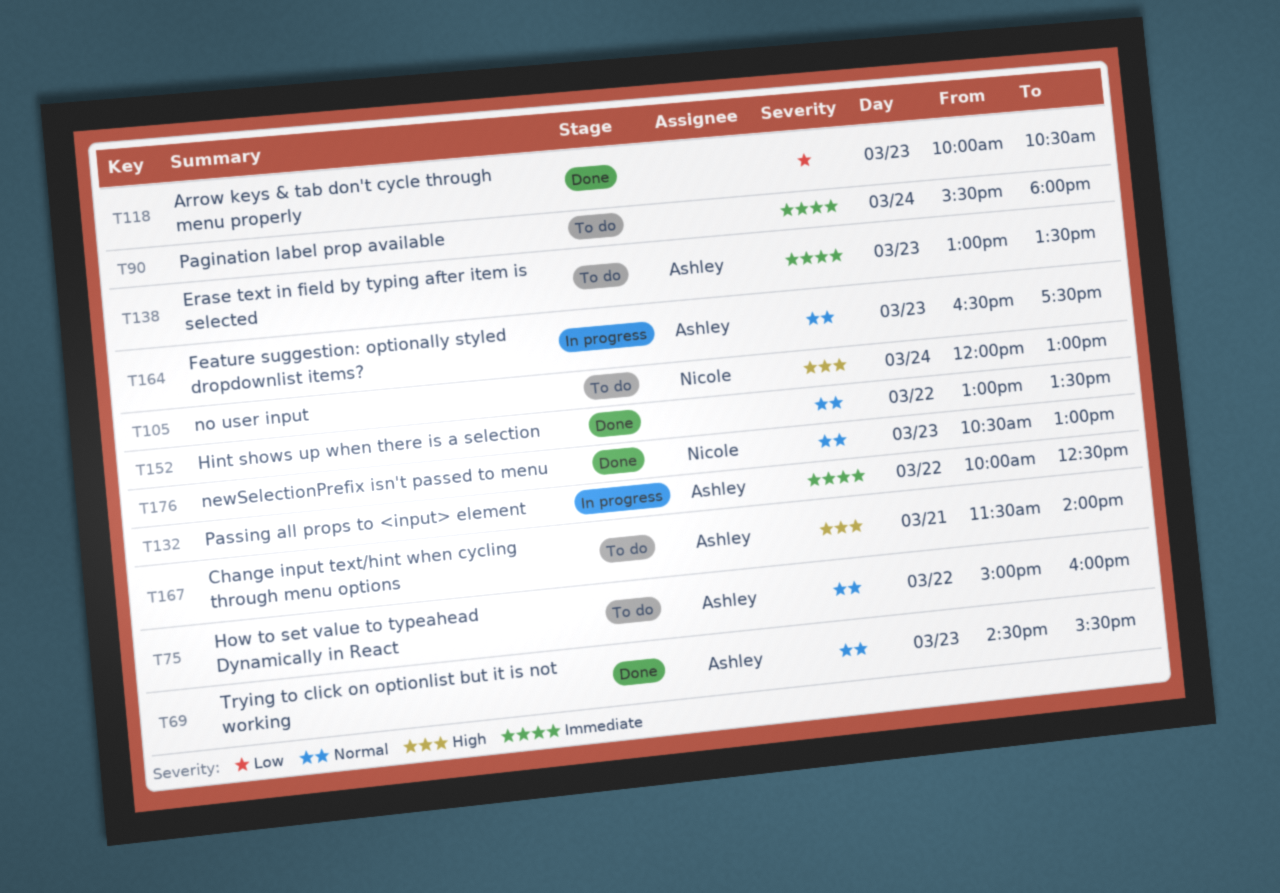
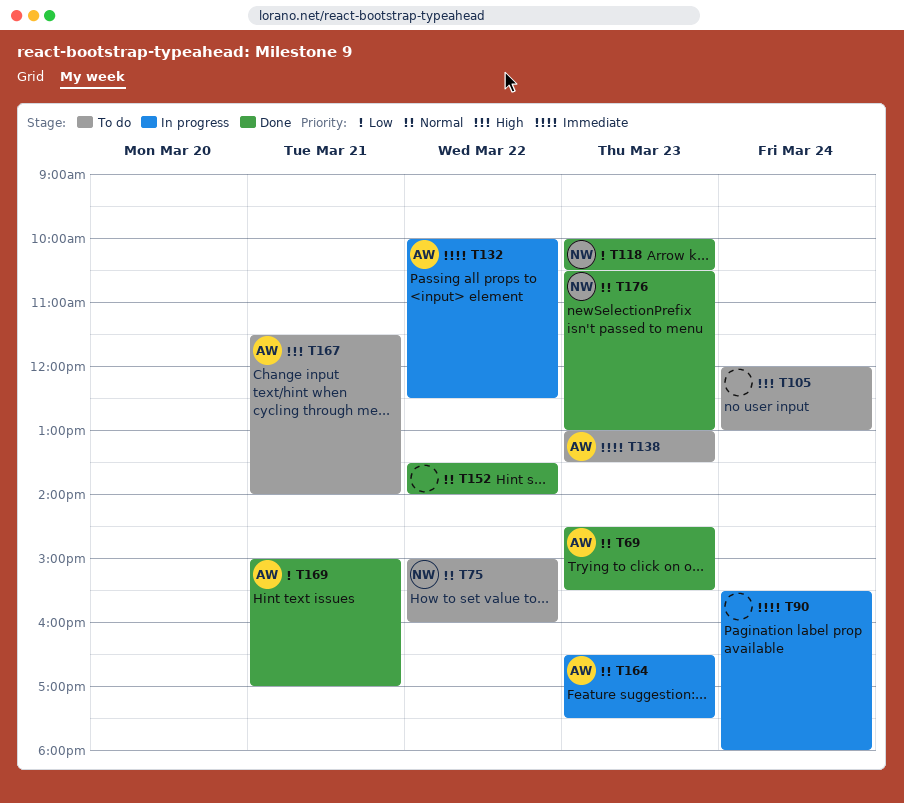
T75, owner: Ashley -> Nicole
T90, status: To do -> In progress
T105, owner: Nicole -> none
T118, owner: none -> Nicole
T152, begins: 13:00 -> 13:30
T152, ends: 13:30 -> 14:00
T169: none -> present

